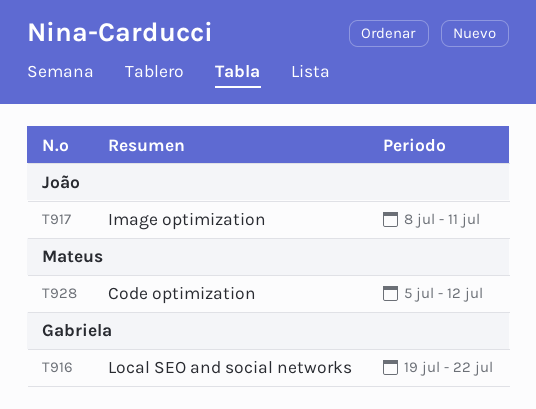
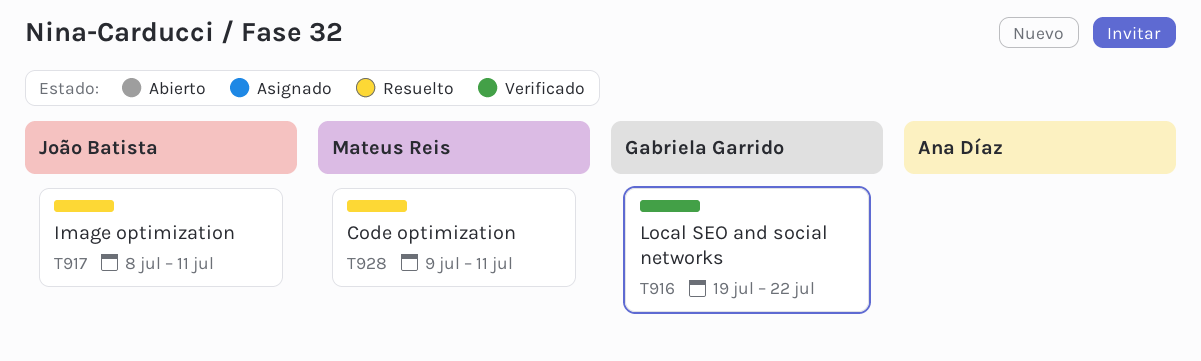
T928, start: Jul 5 -> Jul 9
T928, due: Jul 12 -> Jul 11

